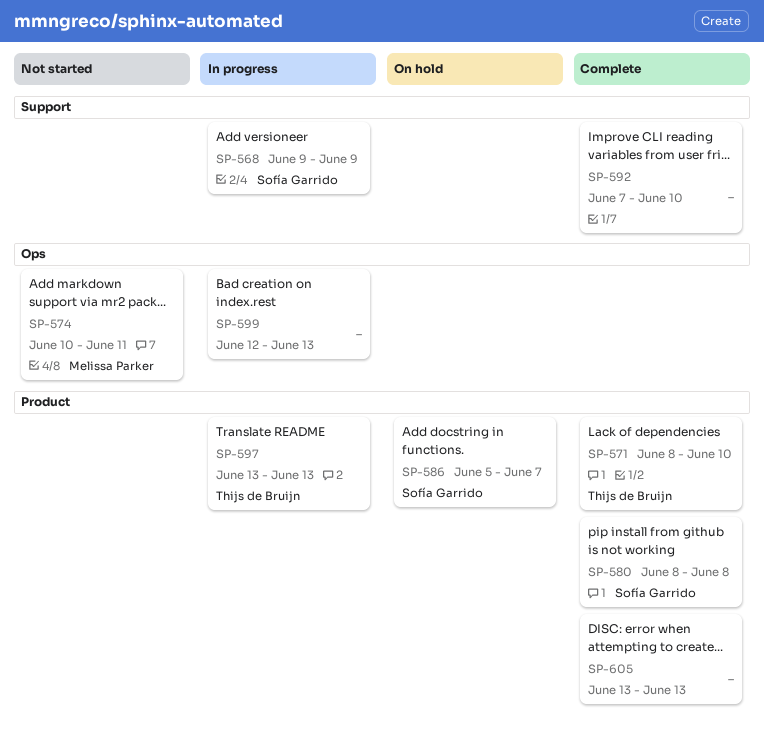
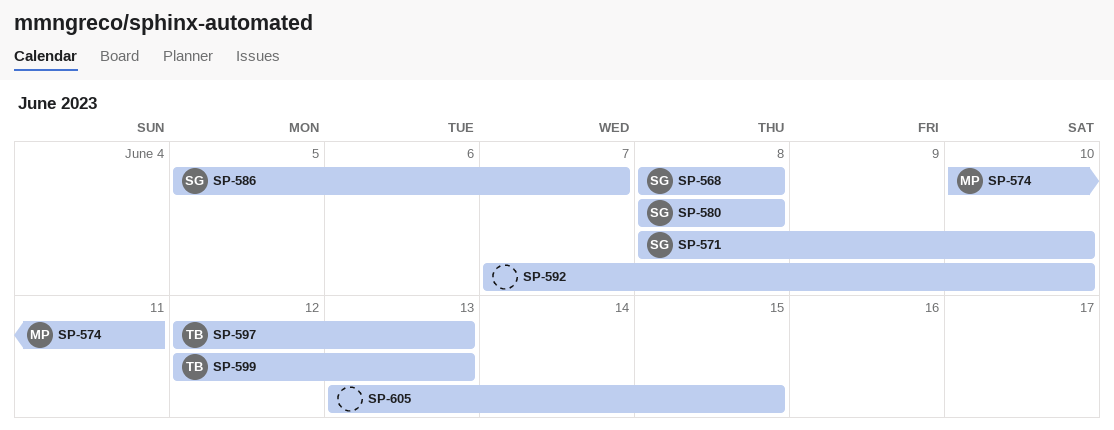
SP-568, start: Jun 9 -> Jun 8
SP-568, due: Jun 9 -> Jun 8
SP-571, owner: Thijs de Bruijn -> Sofía Garrido
SP-597, start: Jun 13 -> Jun 12
SP-599, owner: none -> Thijs de Bruijn
SP-605, due: Jun 13 -> Jun 15

